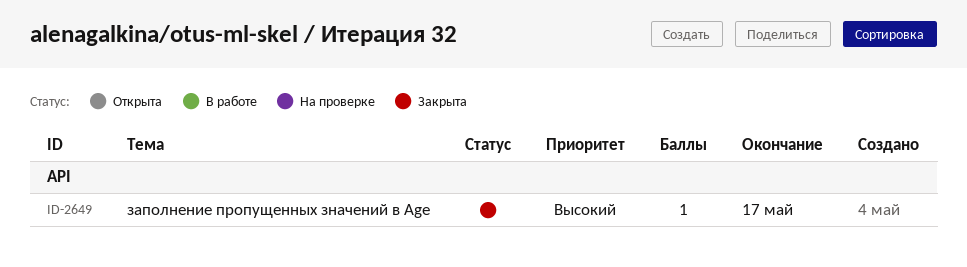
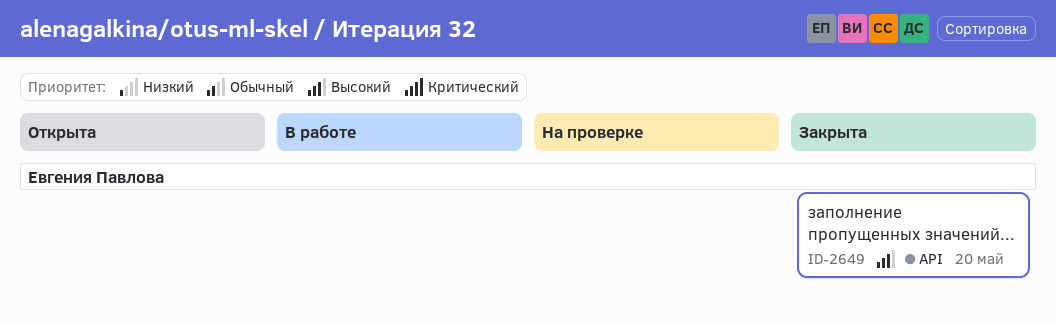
ID-2649, due: May 17 -> May 20

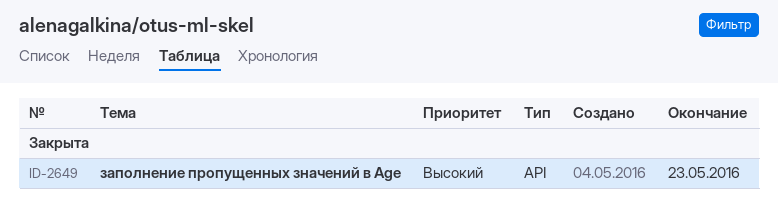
ID-2649, due: May 20 -> May 23

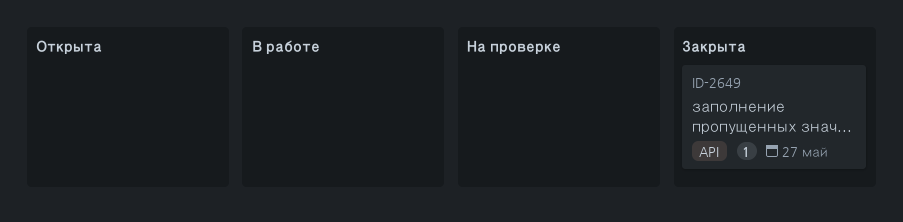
ID-2649, due: May 23 -> May 27

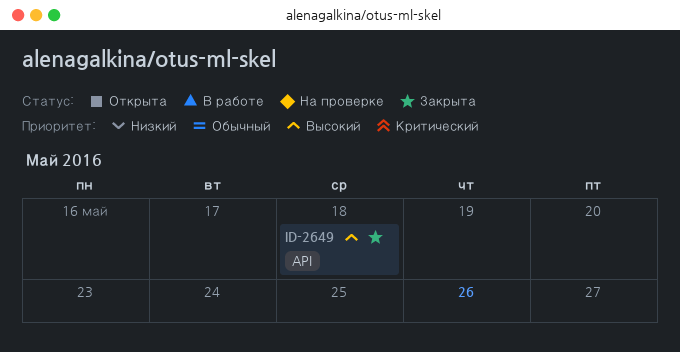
ID-2649, due: May 27 -> May 18

